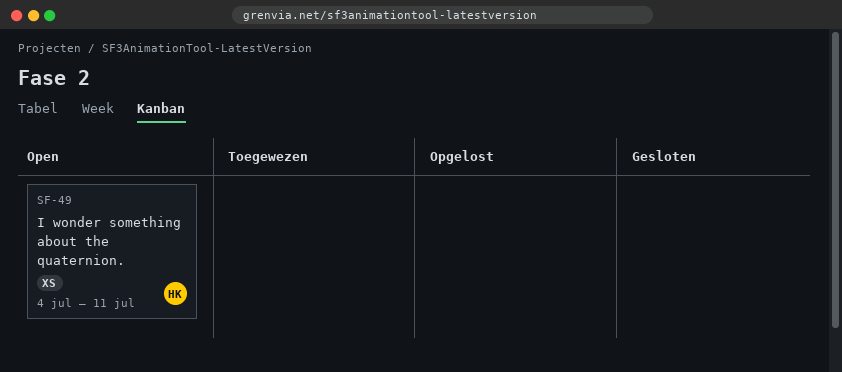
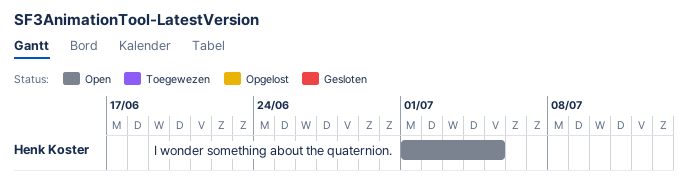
I wonder something about the quaternion., start: Jul 4 -> Jul 1
I wonder something about the quaternion., due: Jul 11 -> Jul 5

